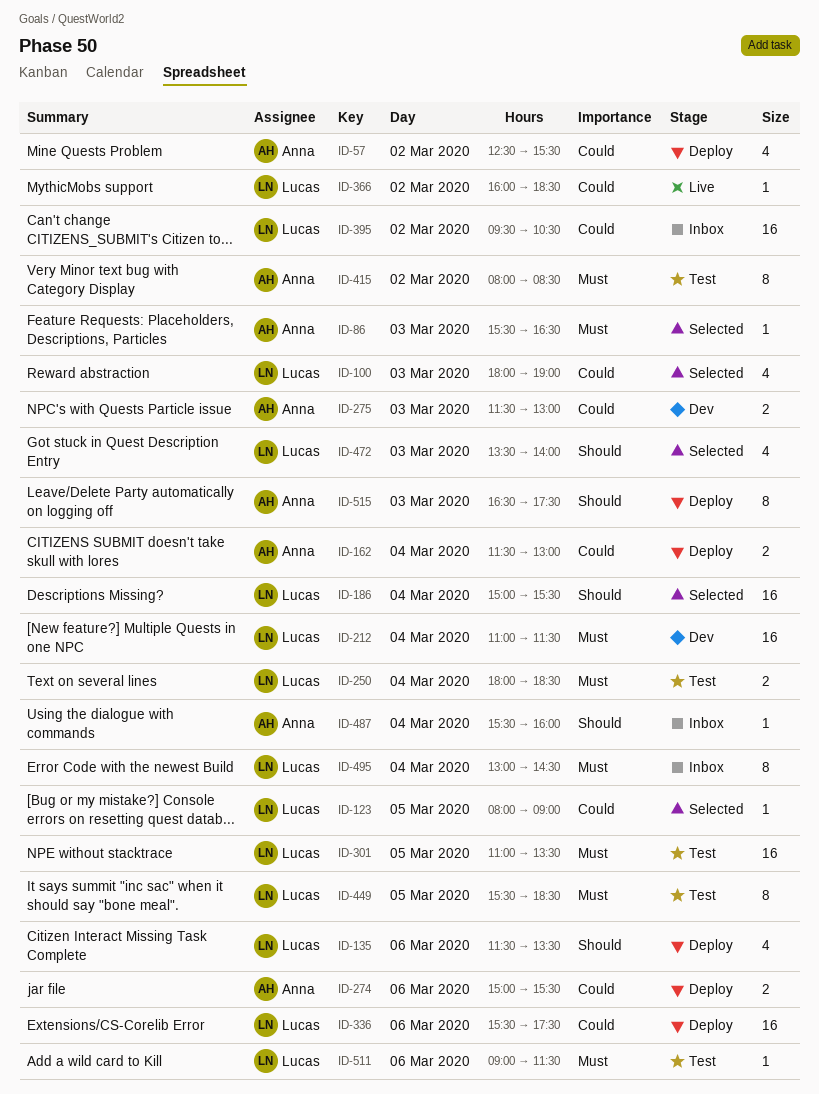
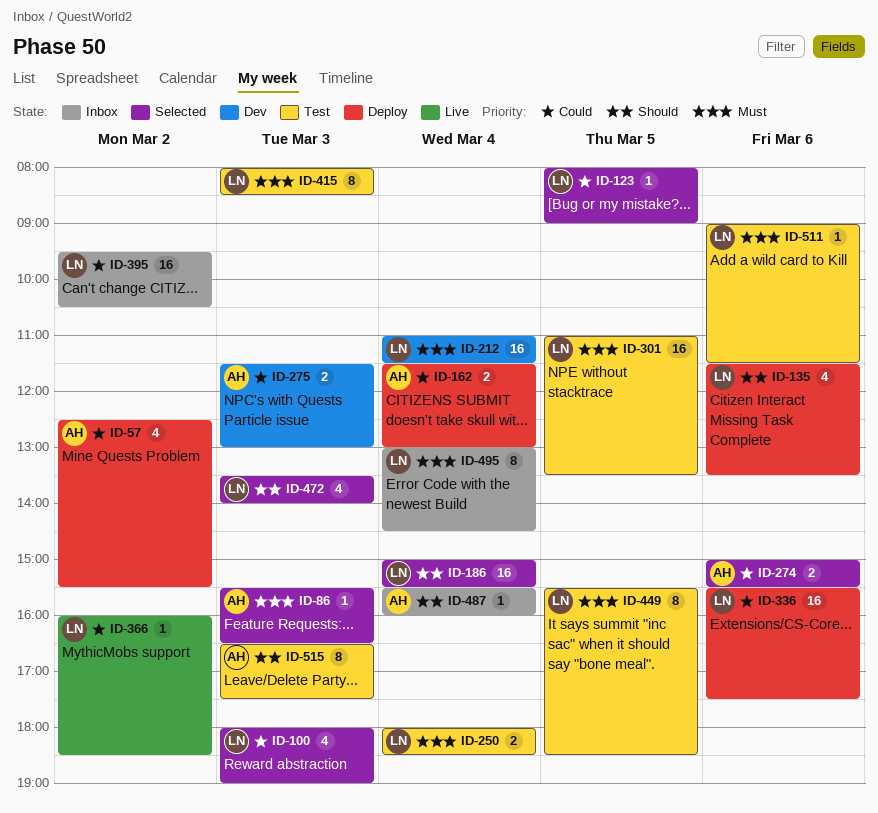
ID-274, status: Deploy -> Selected
ID-415, owner: Anna -> Lucas
ID-415, day: Mar 2 -> Mar 3
ID-515, status: Deploy -> Test

